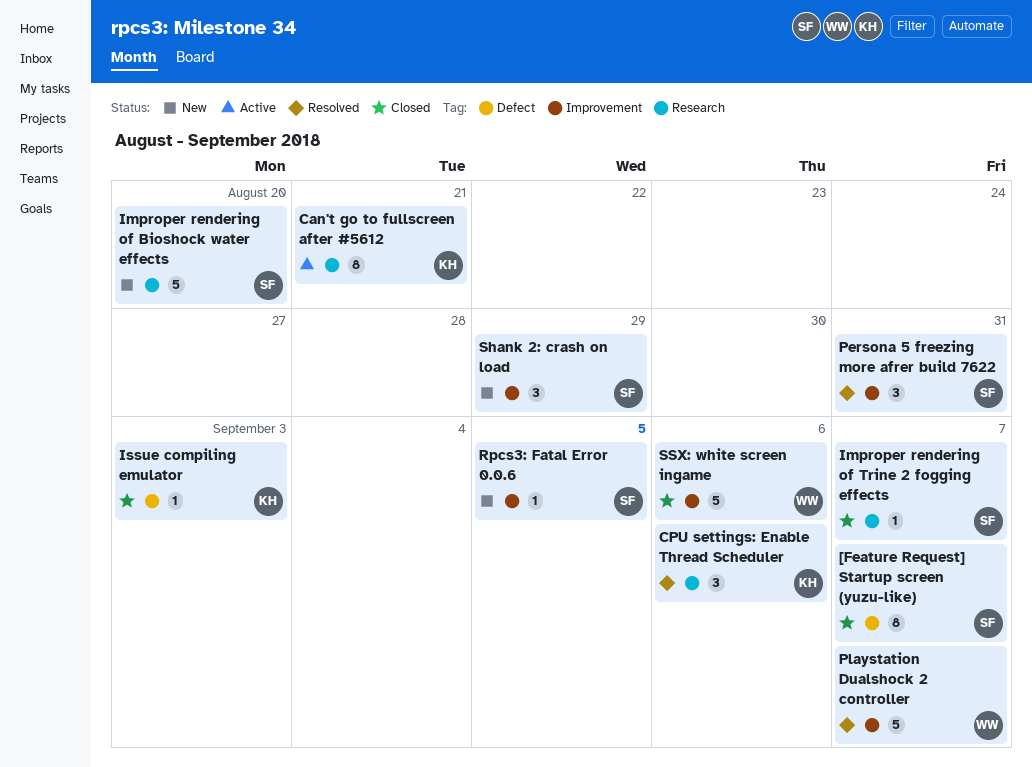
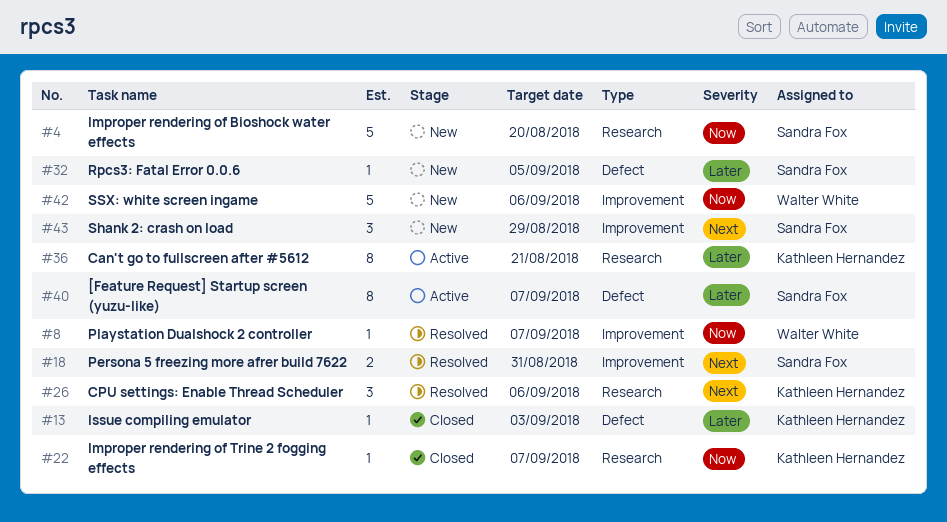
[Feature Request] Startup screen (yuzu-like), status: Closed -> Active
Improper rendering of Trine 2 fogging effects, owner: Sandra Fox -> Kathleen Hernandez
Persona 5 freezing more afrer build 7622, estimate: 3 -> 2
Playstation Dualshock 2 controller, estimate: 5 -> 1
Rpcs3: Fatal Error 0.0.6, label: Improvement -> Defect
SSX: white screen ingame, status: Closed -> New

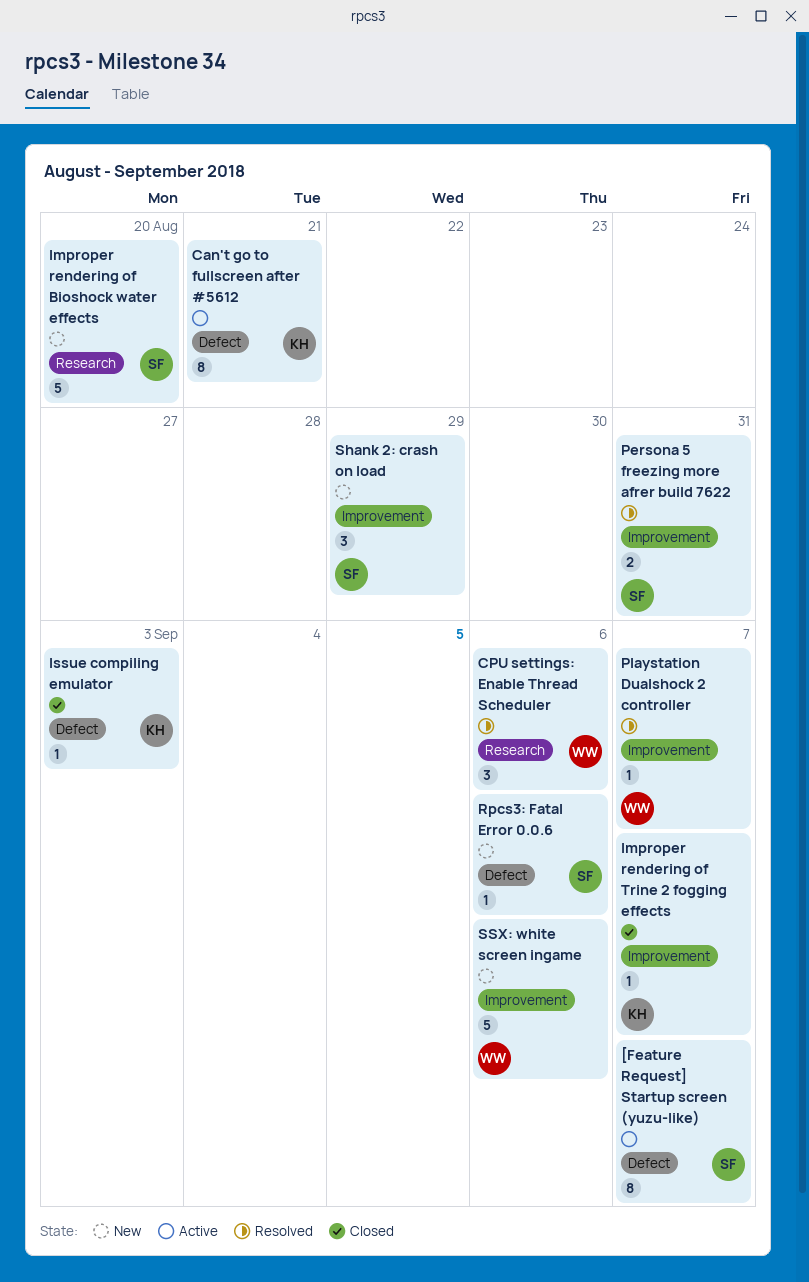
Can't go to fullscreen after #5612, label: Research -> Defect
CPU settings: Enable Thread Scheduler, owner: Kathleen Hernandez -> Walter White
Improper rendering of Trine 2 fogging effects, label: Research -> Improvement
Rpcs3: Fatal Error 0.0.6, due: Sep 5 -> Sep 6

